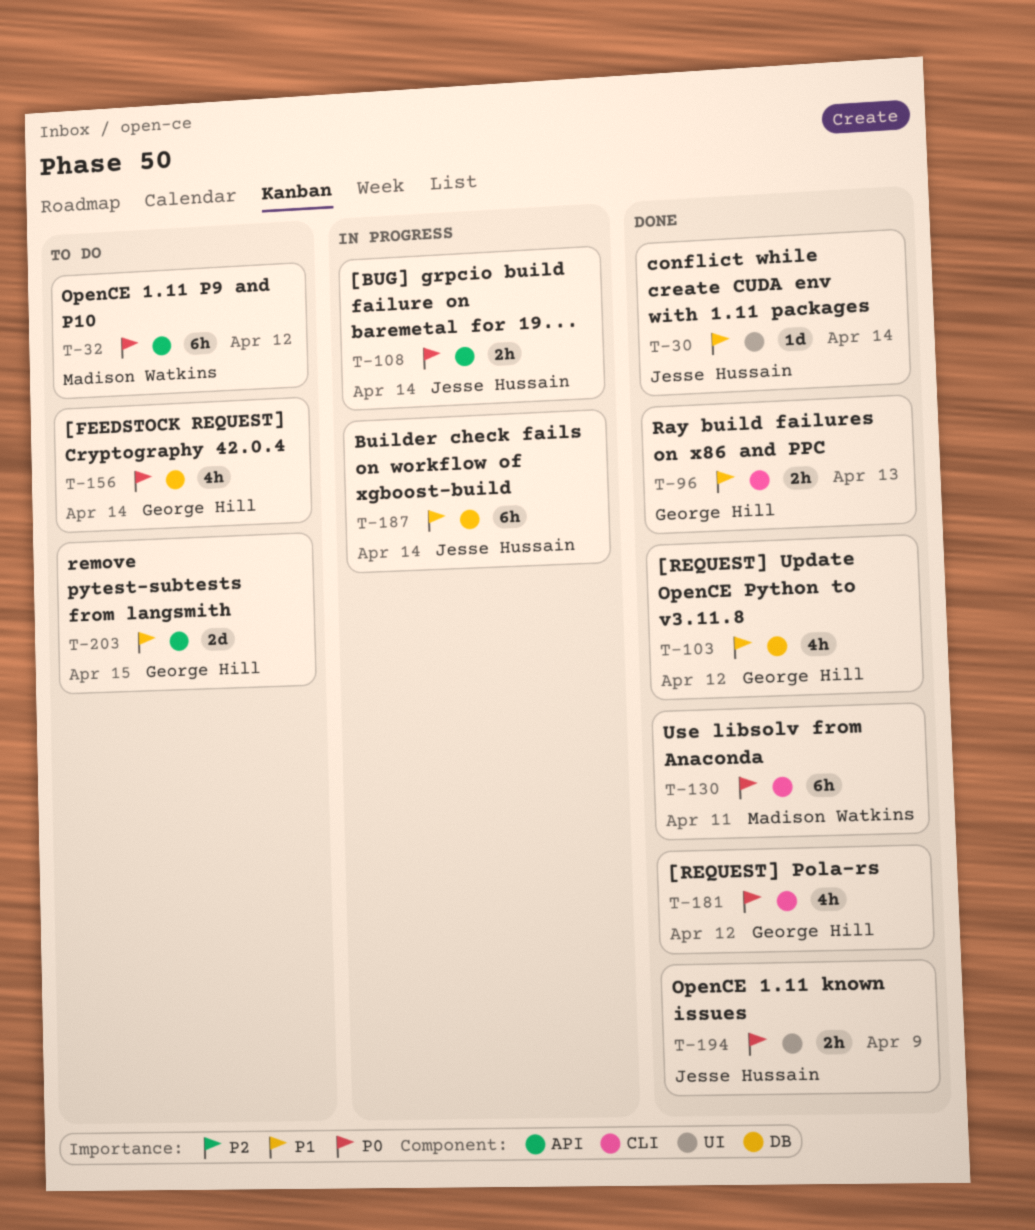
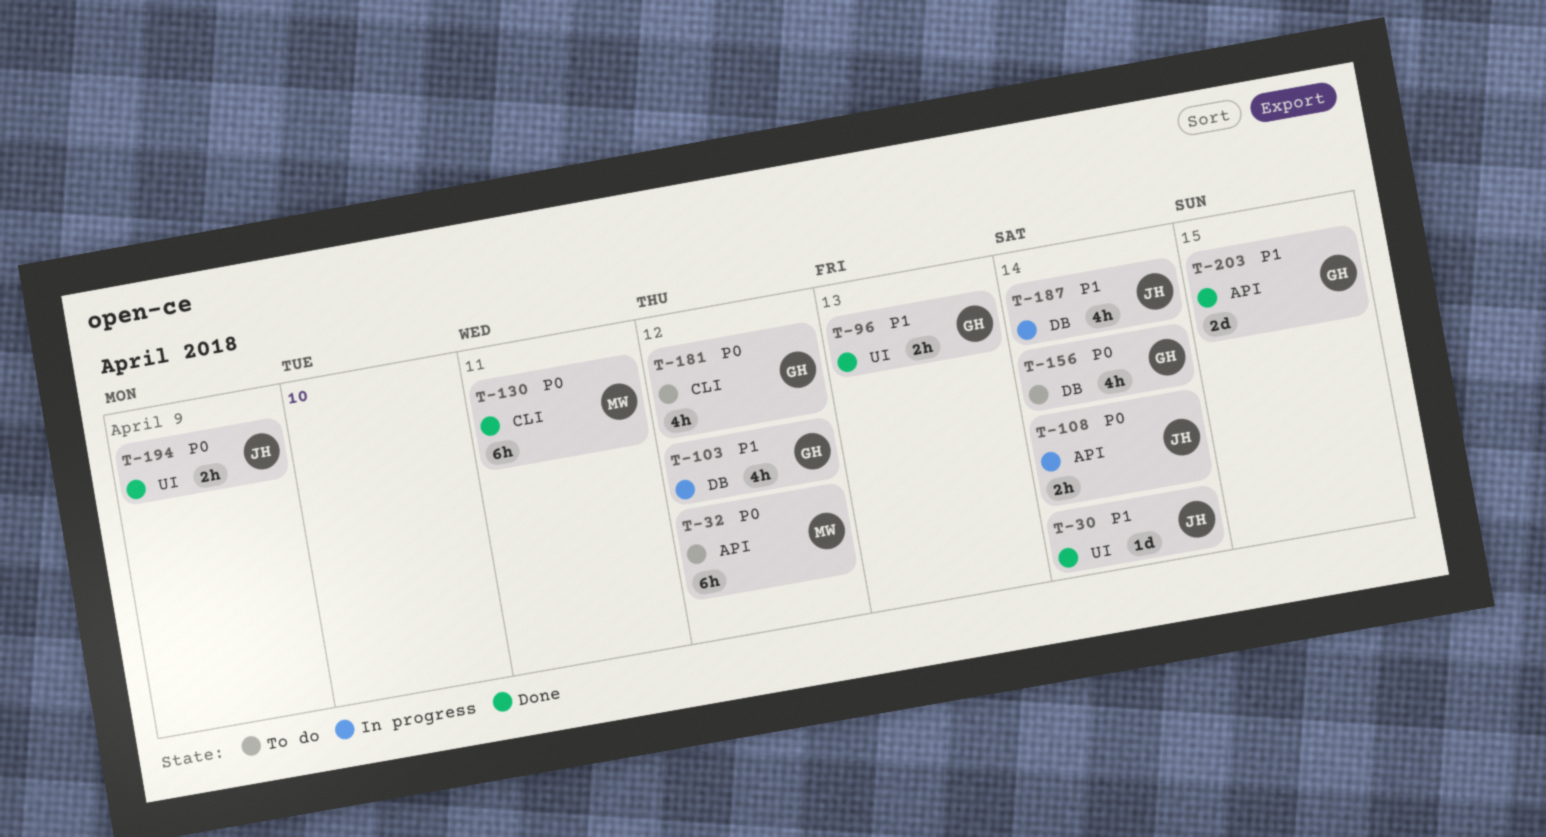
T-96, label: CLI -> UI
T-103, status: Done -> In progress
T-181, status: Done -> To do
T-187, estimate: 6h -> 4h
T-203, status: To do -> Done

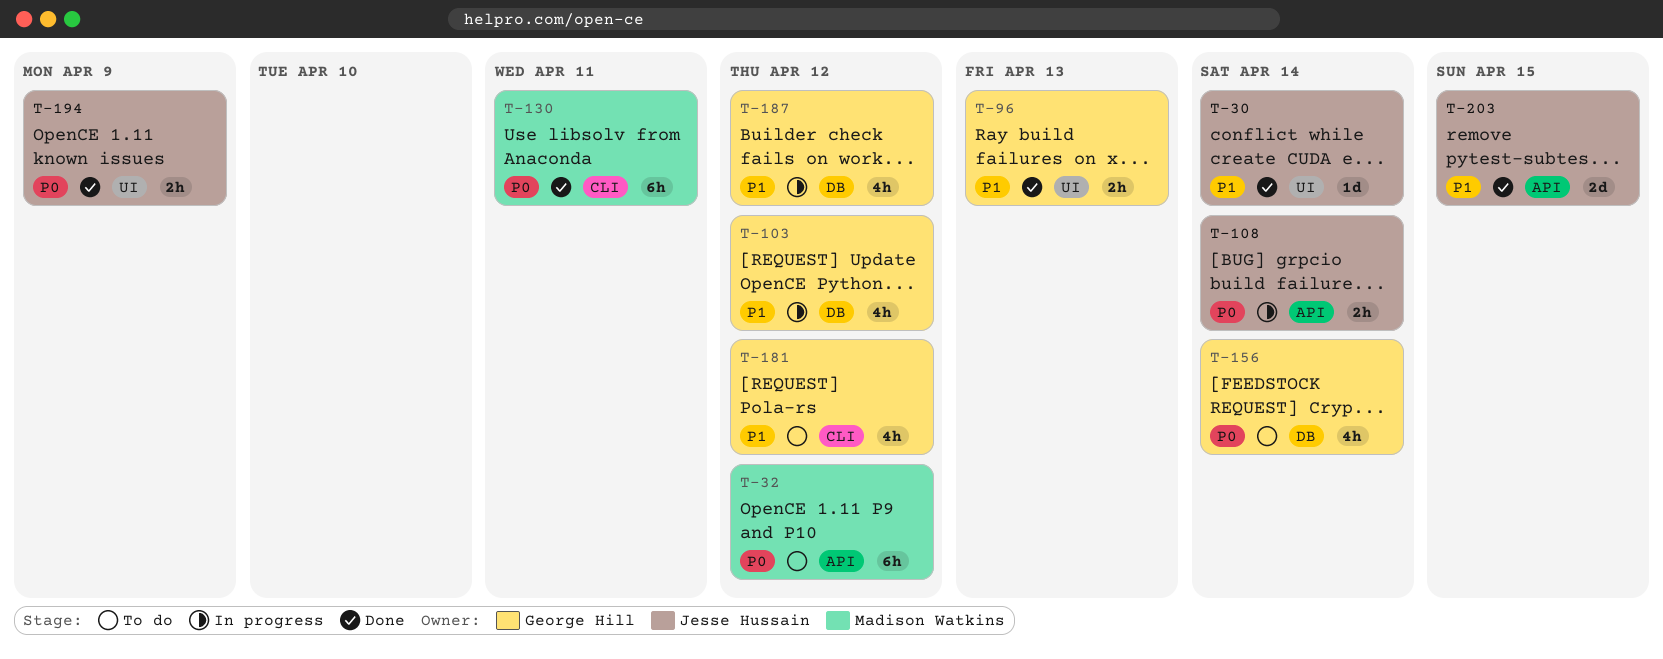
T-181, priority: P0 -> P1
T-187, owner: Jesse Hussain -> George Hill
T-187, due: Apr 14 -> Apr 12
T-203, owner: George Hill -> Jesse Hussain

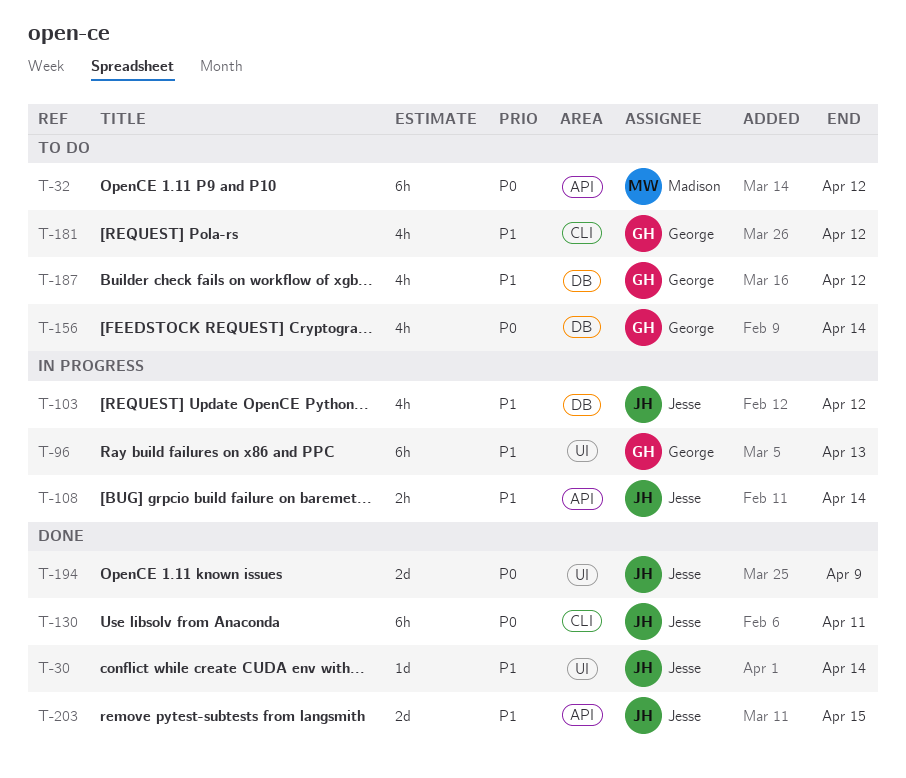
T-96, status: Done -> In progress
T-96, estimate: 2h -> 6h
T-103, owner: George Hill -> Jesse Hussain
T-108, priority: P0 -> P1
T-130, owner: Madison Watkins -> Jesse Hussain
T-187, status: In progress -> To do
T-194, estimate: 2h -> 2d

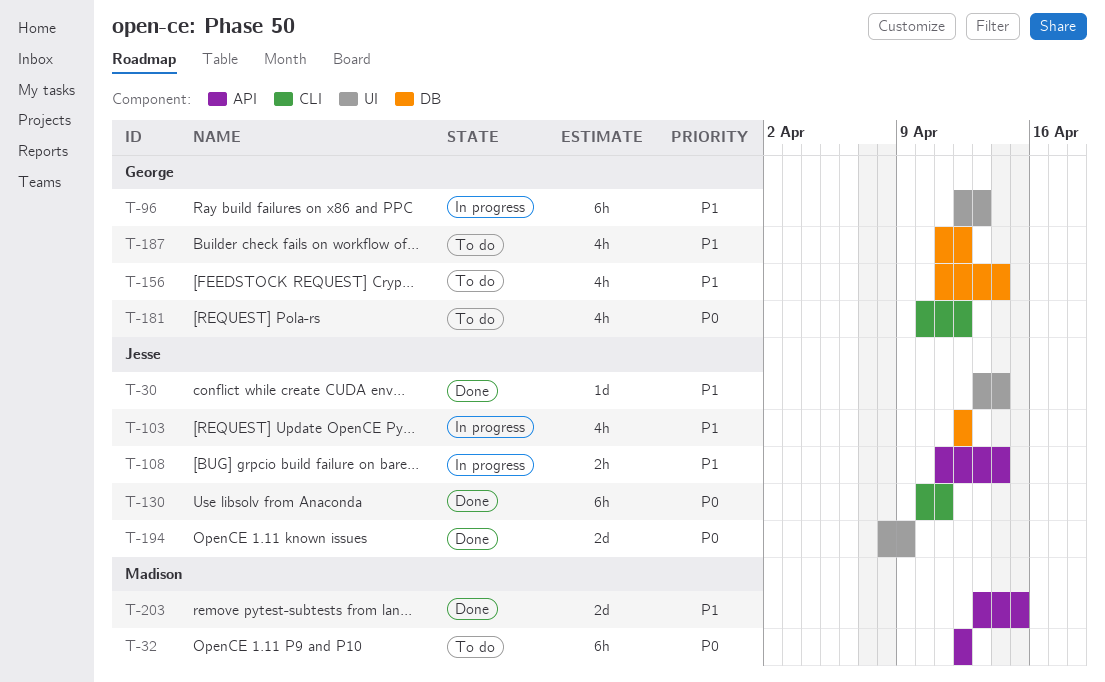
T-156, priority: P0 -> P1
T-181, priority: P1 -> P0
T-203, owner: Jesse -> Madison

